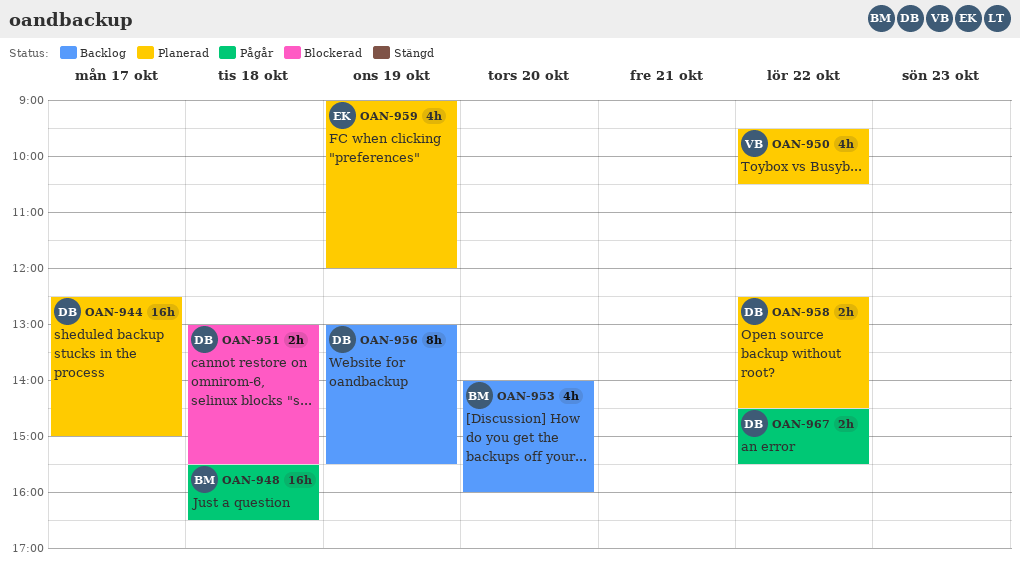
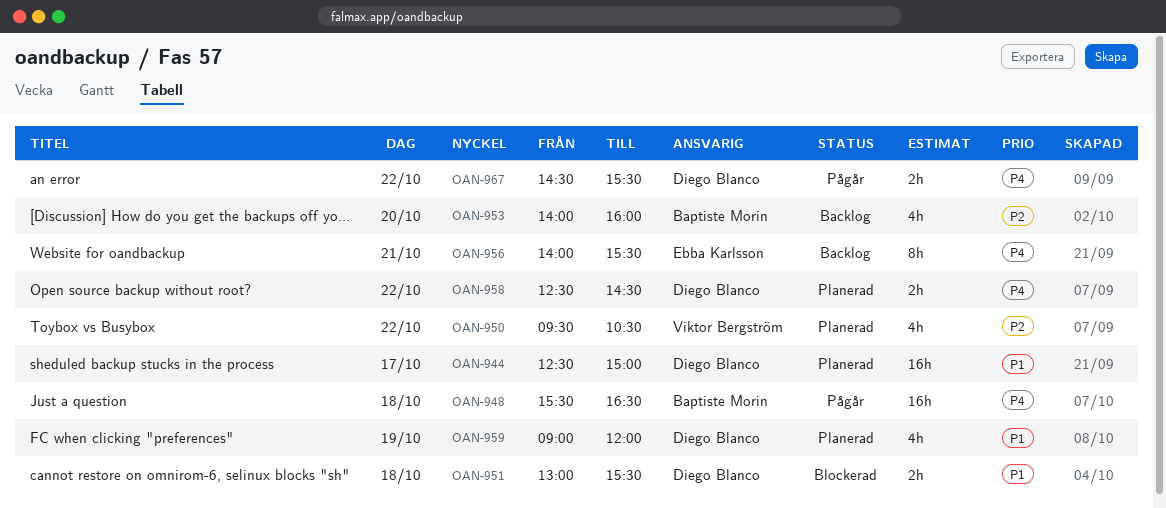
OAN-956, owner: Diego Blanco -> Ebba Karlsson
OAN-956, day: Oct 19 -> Oct 21
OAN-956, begins: 13:00 -> 14:00
OAN-959, owner: Ebba Karlsson -> Diego Blanco

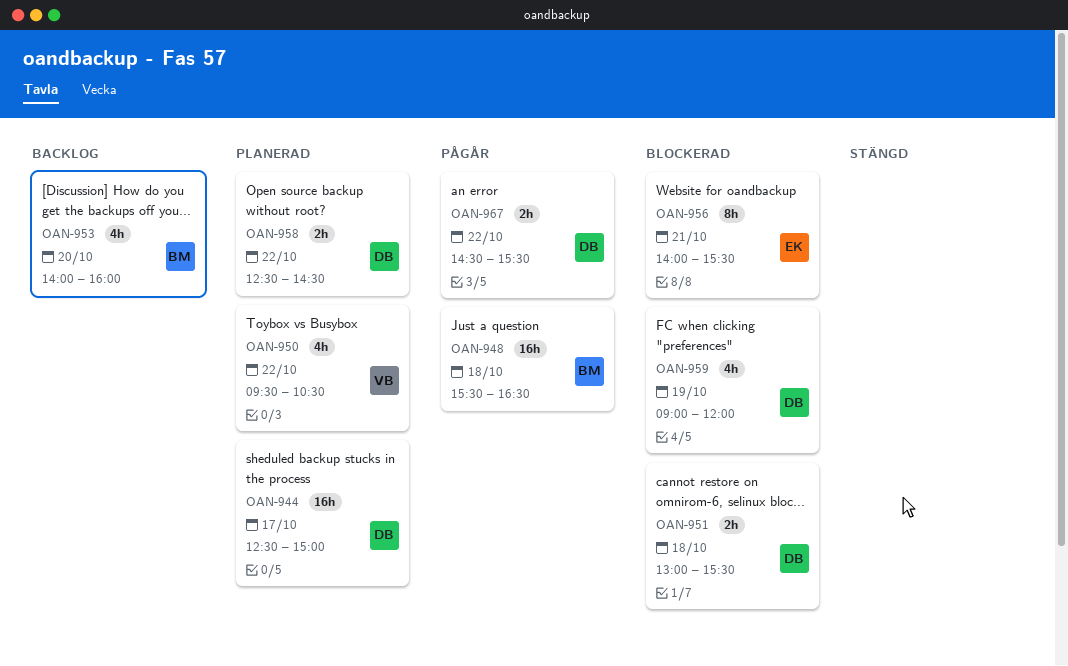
OAN-956, status: Backlog -> Blockerad
OAN-959, status: Planerad -> Blockerad

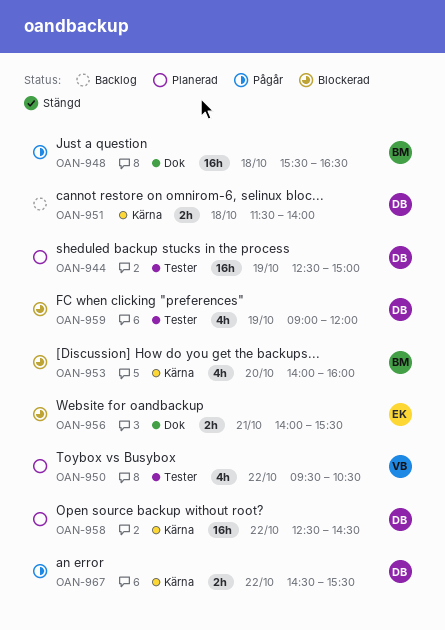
OAN-944, day: Oct 17 -> Oct 19
OAN-951, status: Blockerad -> Backlog
OAN-951, begins: 13:00 -> 11:30
OAN-951, ends: 15:30 -> 14:00
OAN-953, status: Backlog -> Blockerad
OAN-956, estimate: 8h -> 2h
OAN-958, estimate: 2h -> 16h

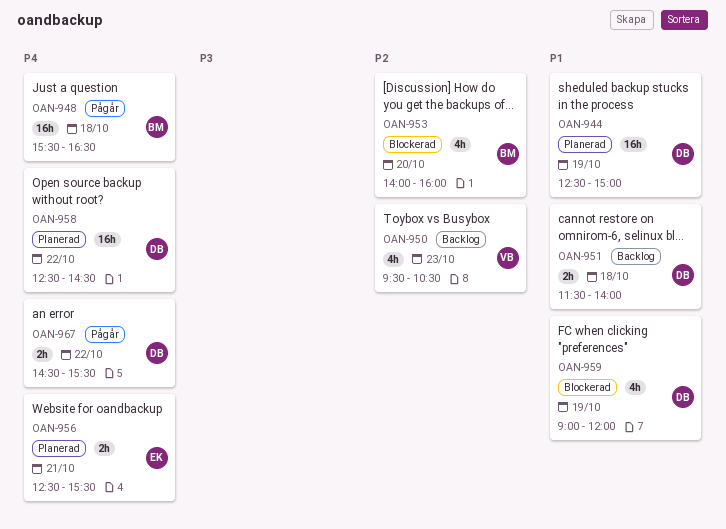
OAN-950, status: Planerad -> Backlog
OAN-950, day: Oct 22 -> Oct 23
OAN-956, status: Blockerad -> Planerad
OAN-956, begins: 14:00 -> 12:30

